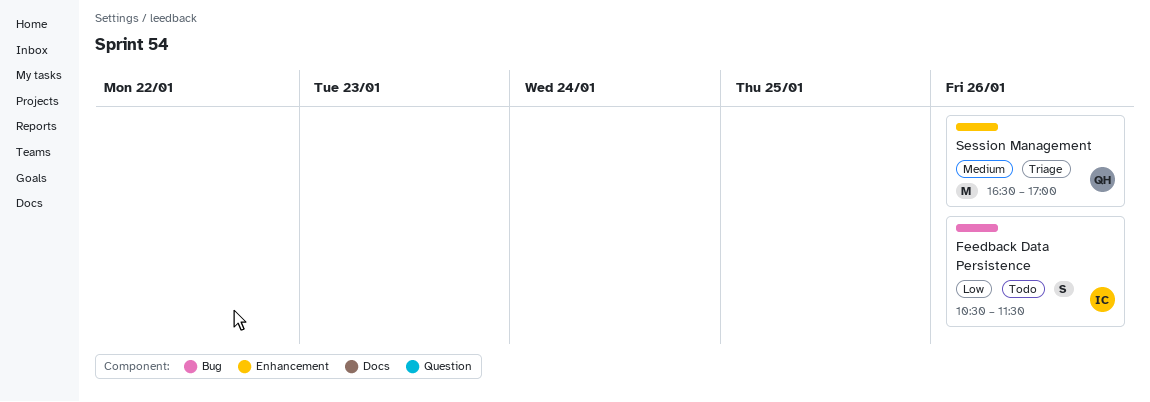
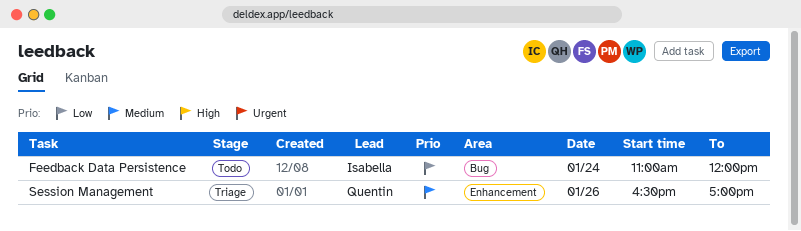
Feedback Data Persistence, day: Jan 26 -> Jan 24
Feedback Data Persistence, begins: 10:30 -> 11:00
Feedback Data Persistence, ends: 11:30 -> 12:00

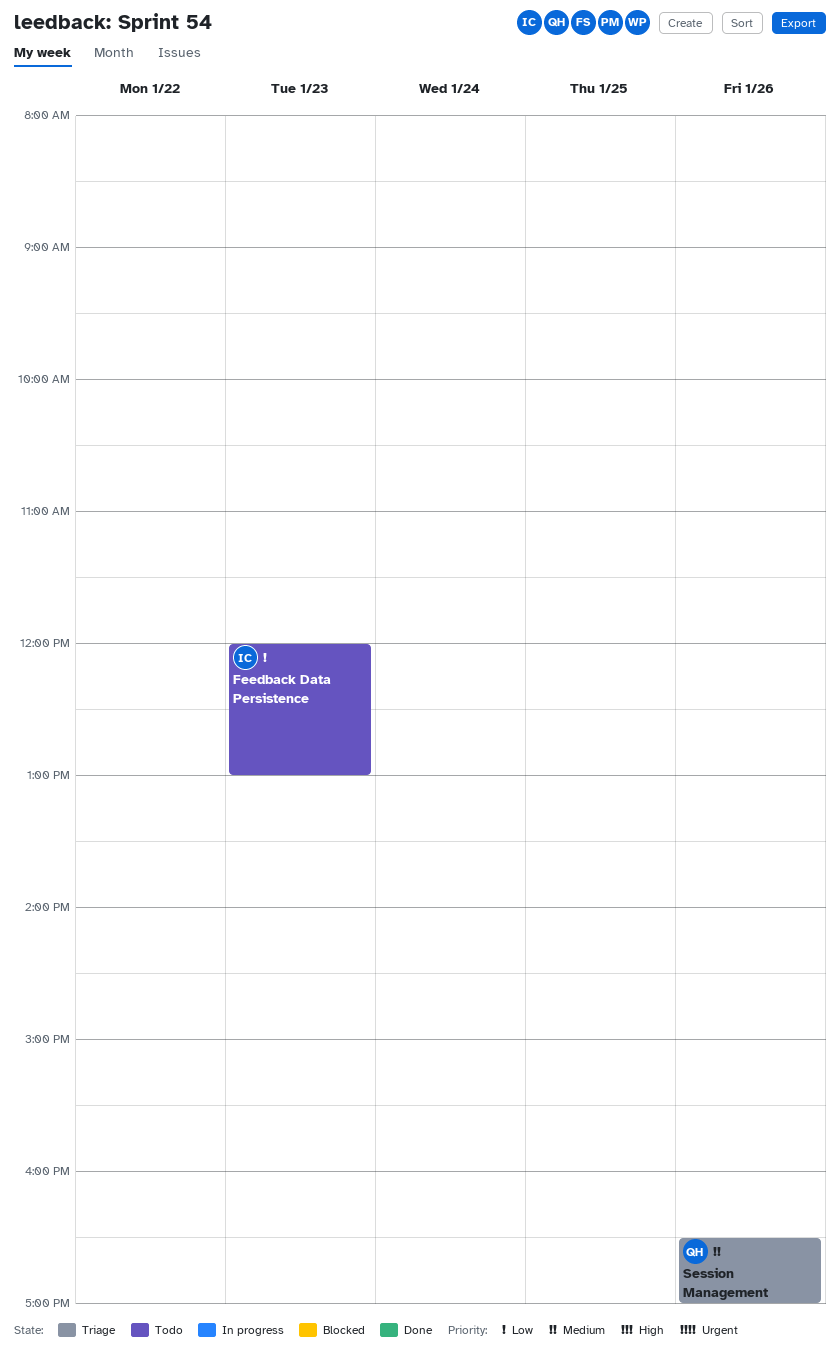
Feedback Data Persistence, day: Jan 24 -> Jan 23
Feedback Data Persistence, begins: 11:00 -> 12:00
Feedback Data Persistence, ends: 12:00 -> 13:00

